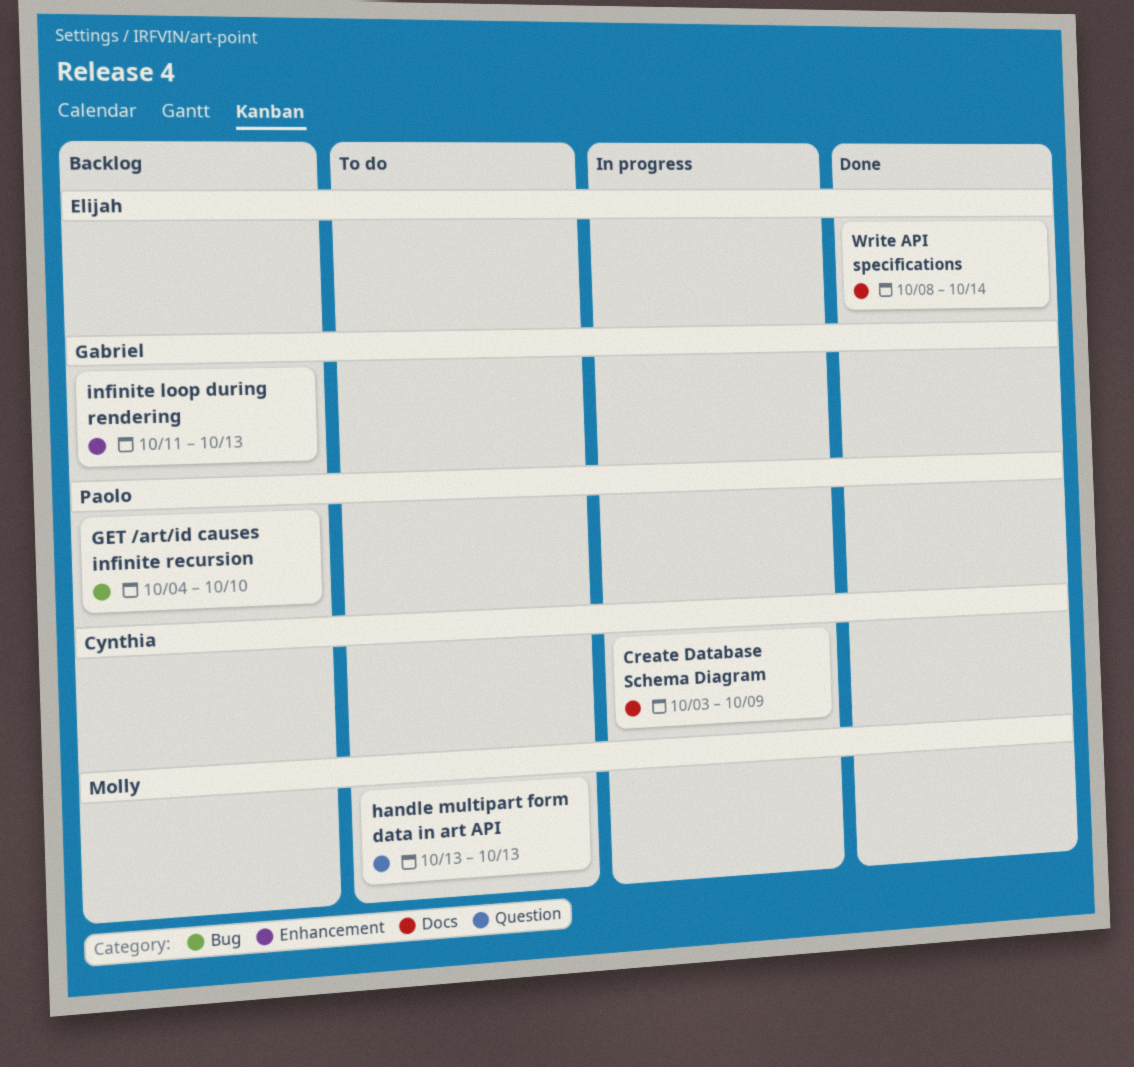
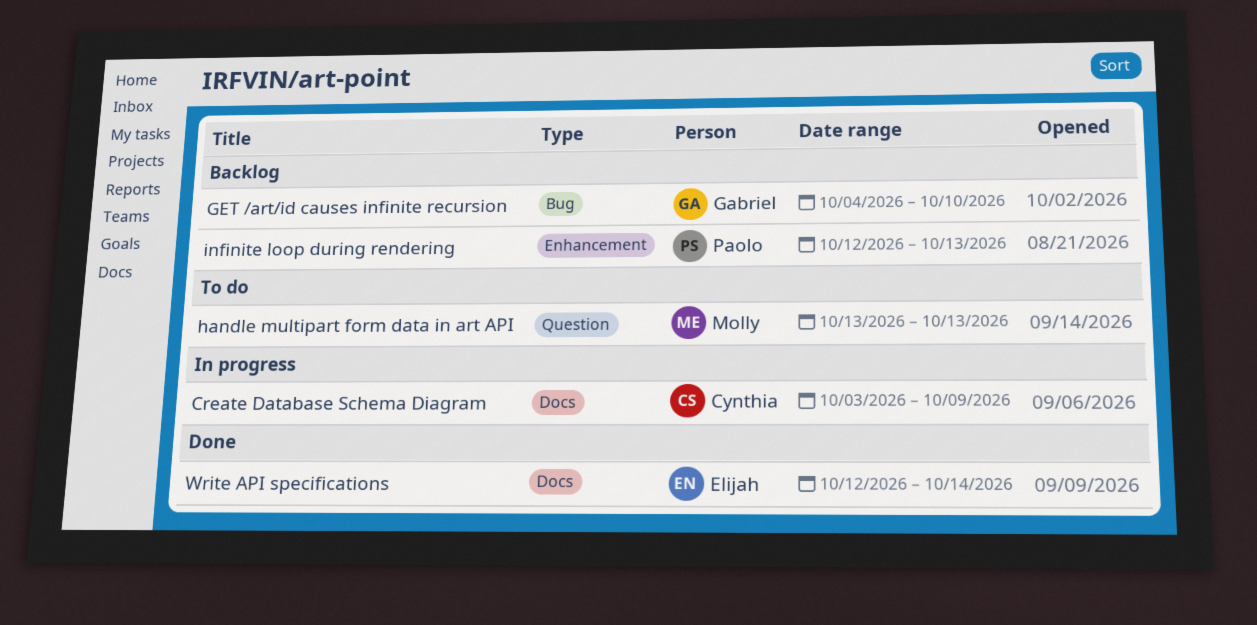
GET /art/id causes infinite recursion, owner: Paolo -> Gabriel
infinite loop during rendering, owner: Gabriel -> Paolo
infinite loop during rendering, start: Oct 11 -> Oct 12
Write API specifications, start: Oct 8 -> Oct 12

